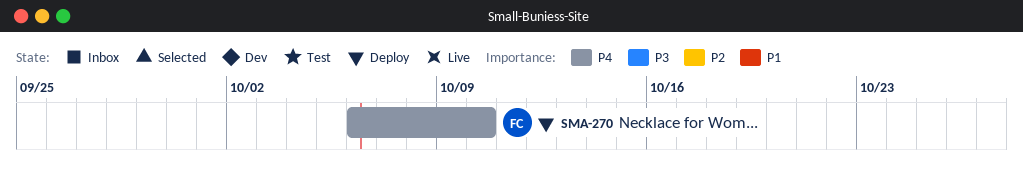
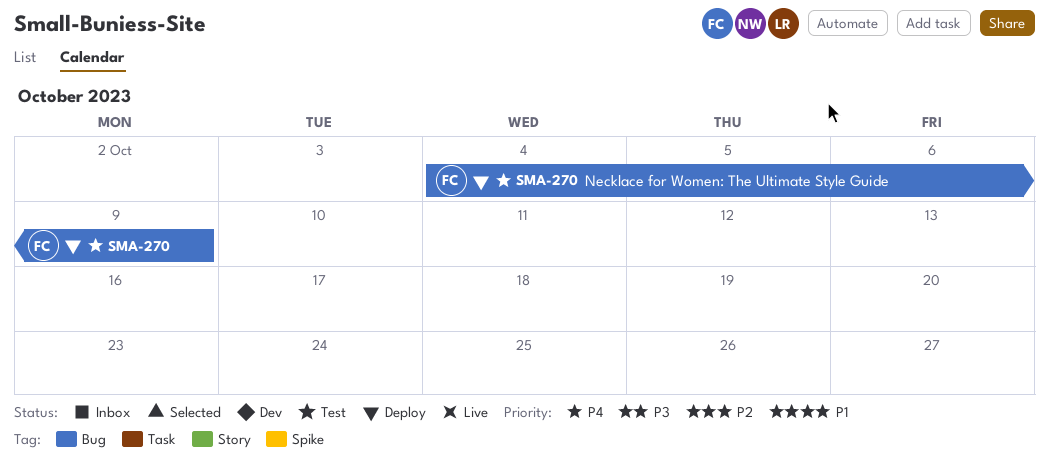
SMA-270, start: Oct 6 -> Oct 4
SMA-270, due: Oct 10 -> Oct 9

